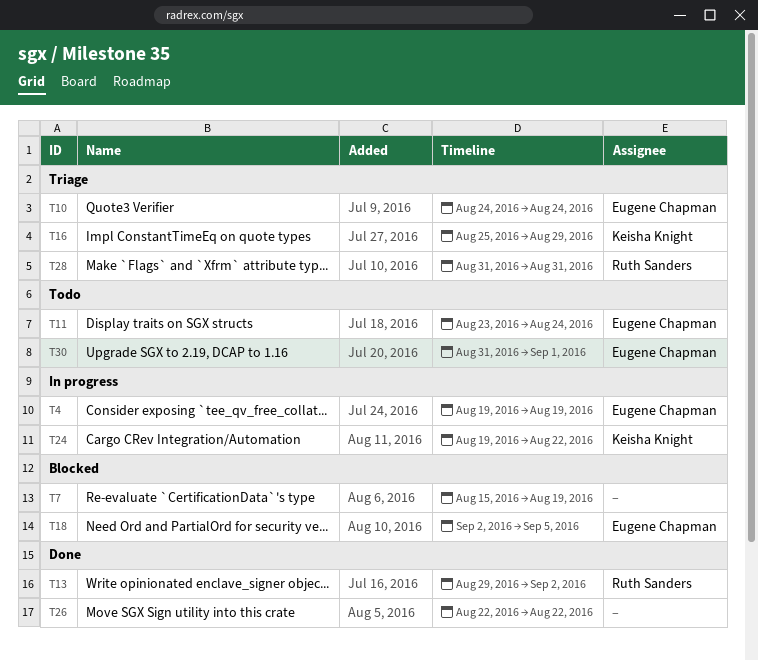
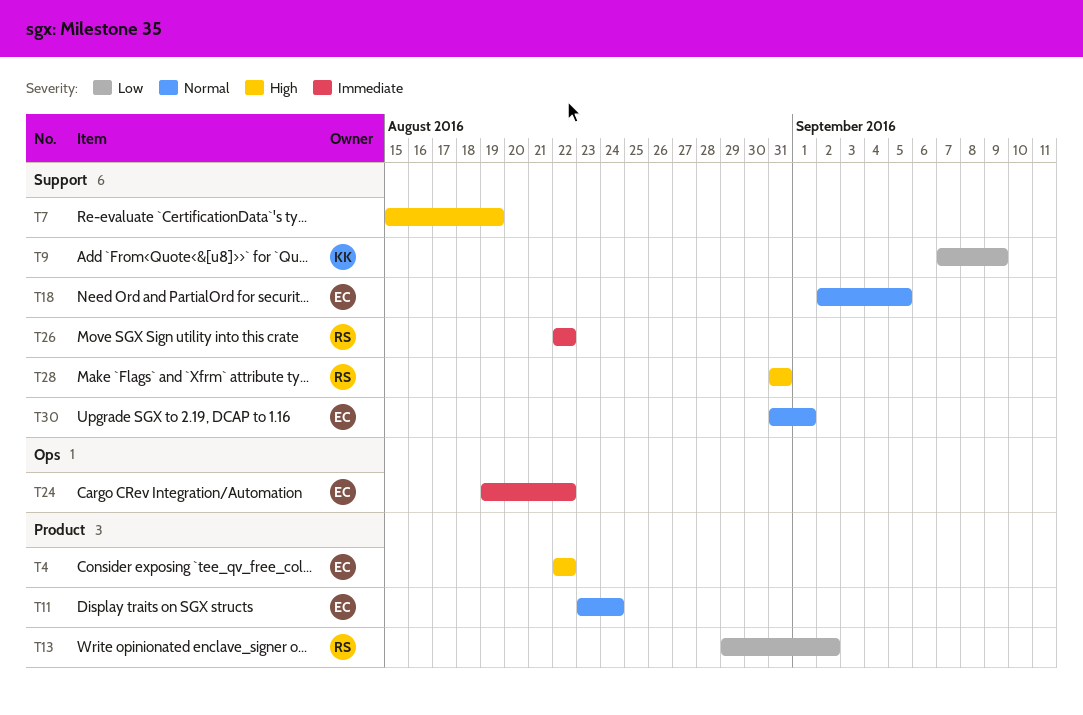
T4, start: Aug 19 -> Aug 22
T4, due: Aug 19 -> Aug 22
T9: none -> present
T10: present -> none
T16: present -> none
T24, owner: Keisha Knight -> Eugene Chapman
T26, owner: none -> Ruth Sanders

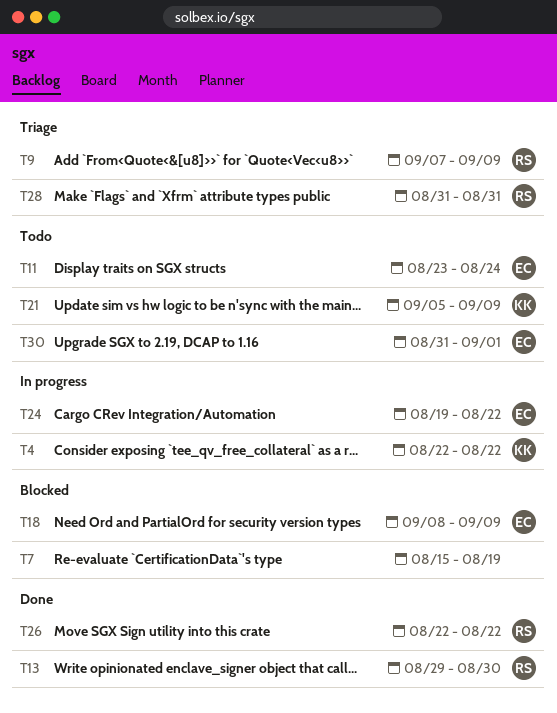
T4, owner: EC -> KK
T9, owner: KK -> RS
T13, due: Sep 2 -> Aug 30
T18, start: Sep 2 -> Sep 8
T18, due: Sep 5 -> Sep 9
T21: none -> present

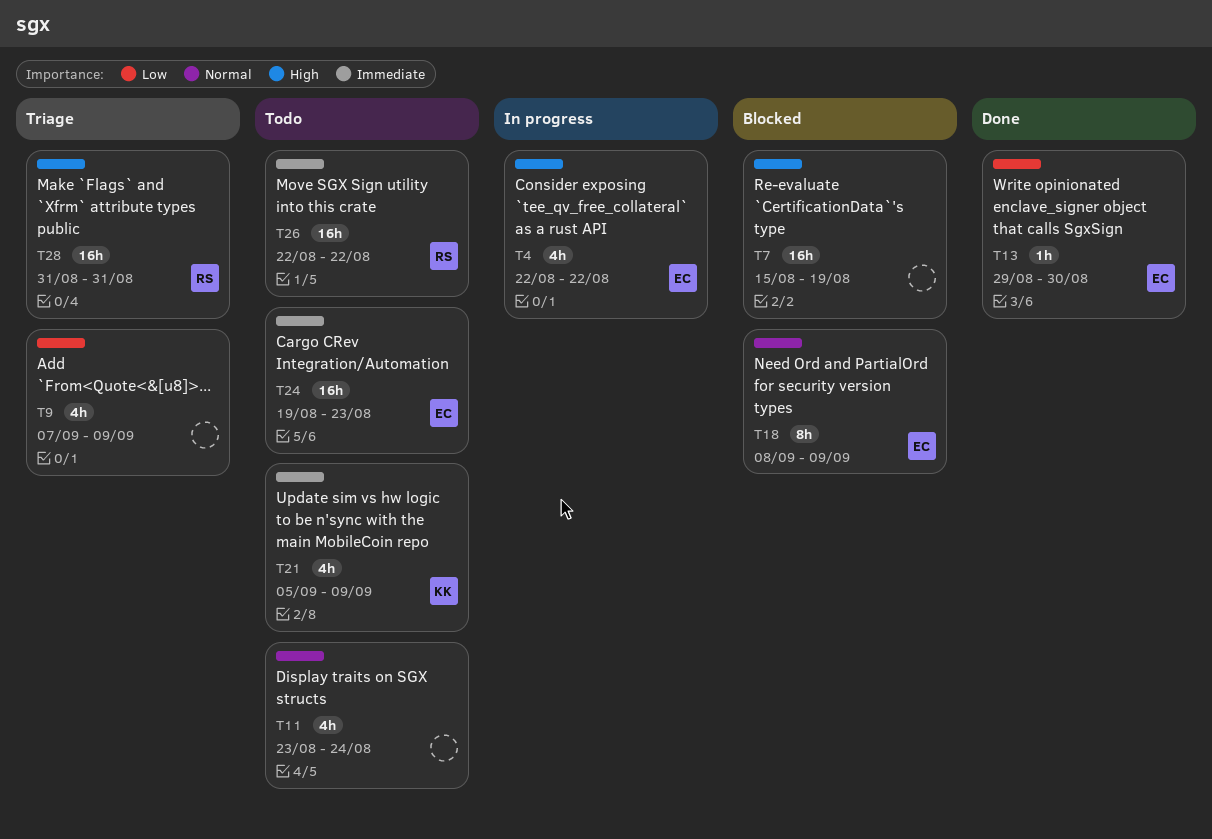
T4, owner: KK -> EC
T9, owner: RS -> none
T11, owner: EC -> none
T13, owner: RS -> EC
T24, status: In progress -> Todo
T24, due: Aug 22 -> Aug 23
T26, status: Done -> Todo
T30: present -> none

